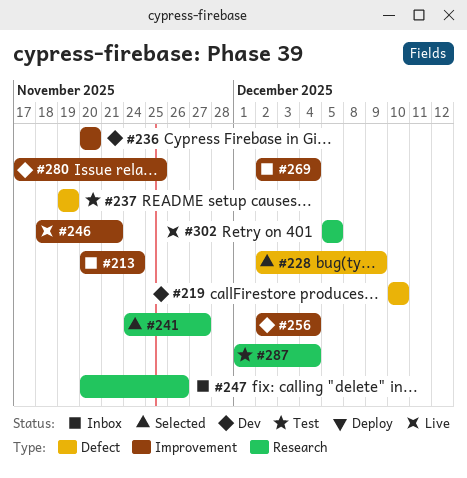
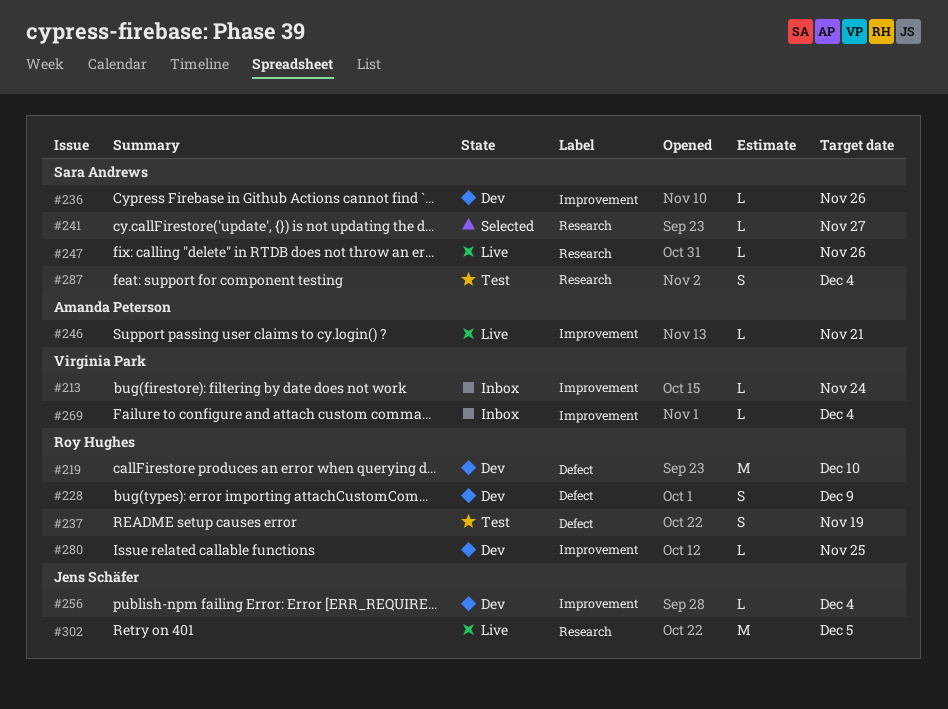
#228, status: Selected -> Dev
#236, due: Nov 20 -> Nov 26
#247, status: Inbox -> Live

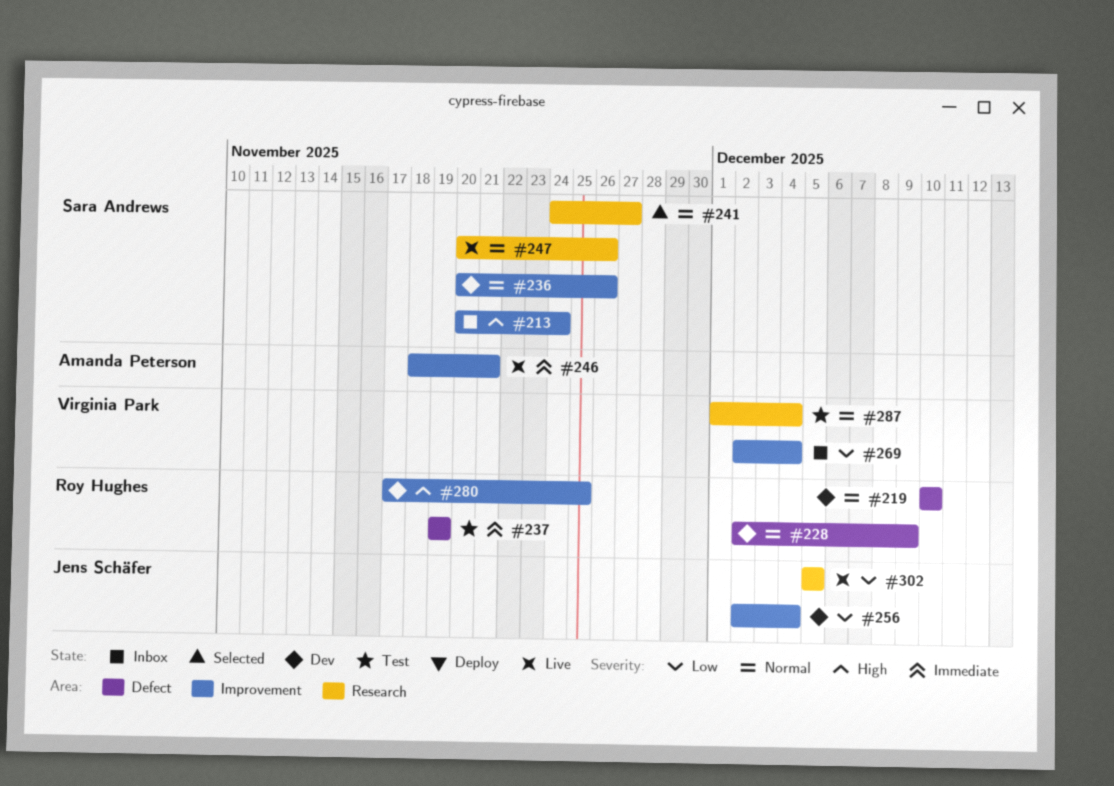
#213, owner: Virginia Park -> Sara Andrews
#287, owner: Sara Andrews -> Virginia Park

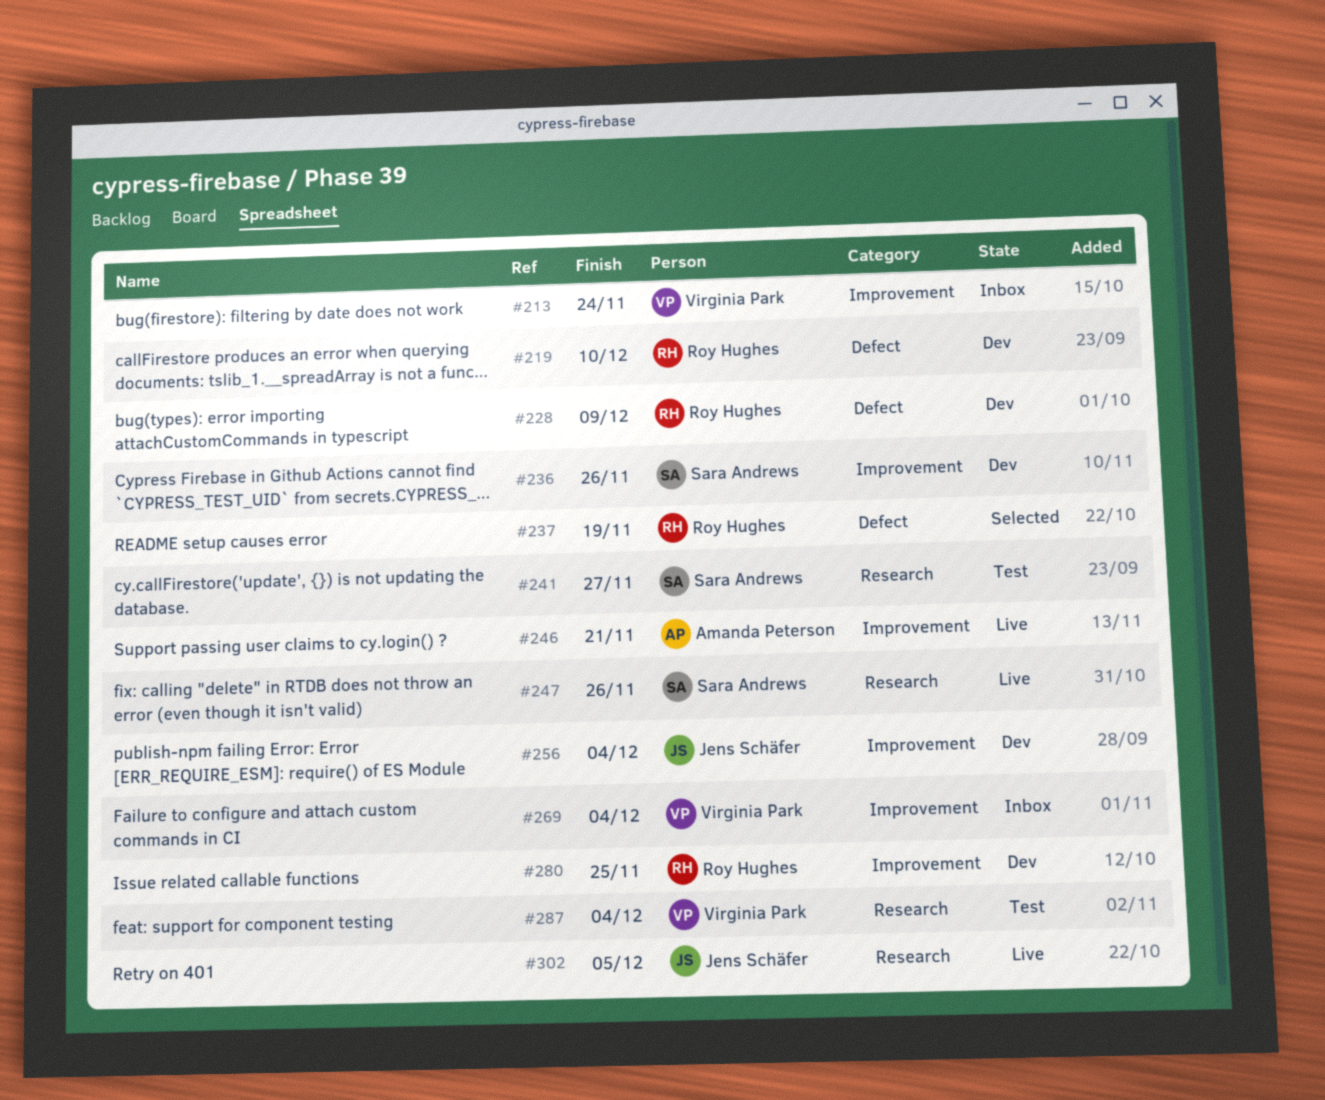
#213, owner: Sara Andrews -> Virginia Park
#237, status: Test -> Selected
#241, status: Selected -> Test

